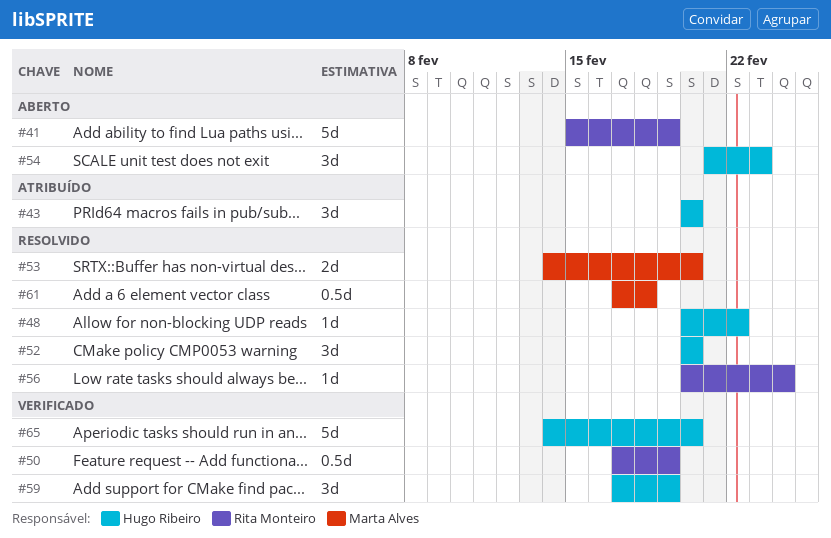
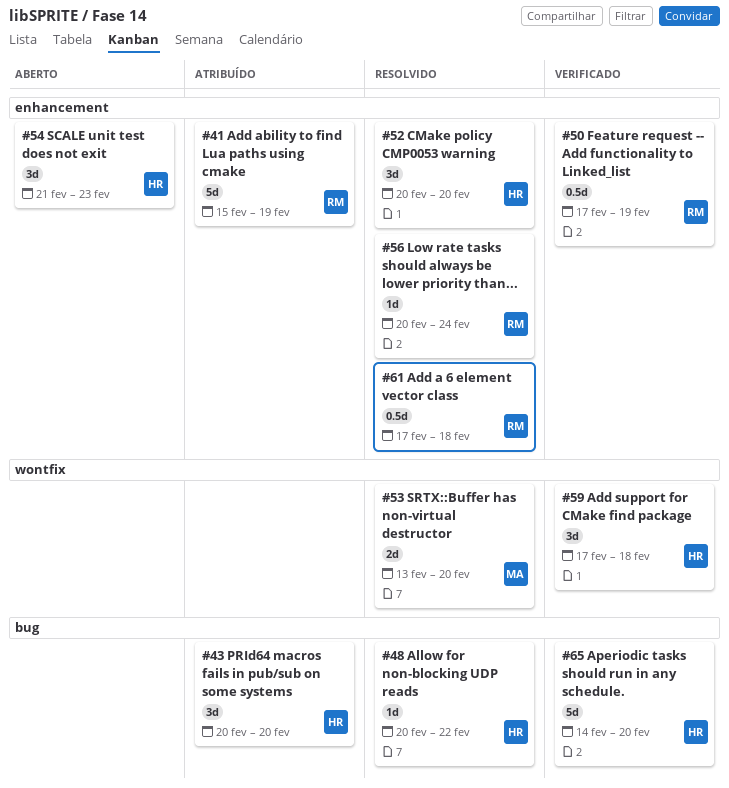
#41, status: Aberto -> Atribuído
#53, start: Feb 14 -> Feb 13
#59, due: Feb 19 -> Feb 18
#61, owner: Marta Alves -> Rita Monteiro

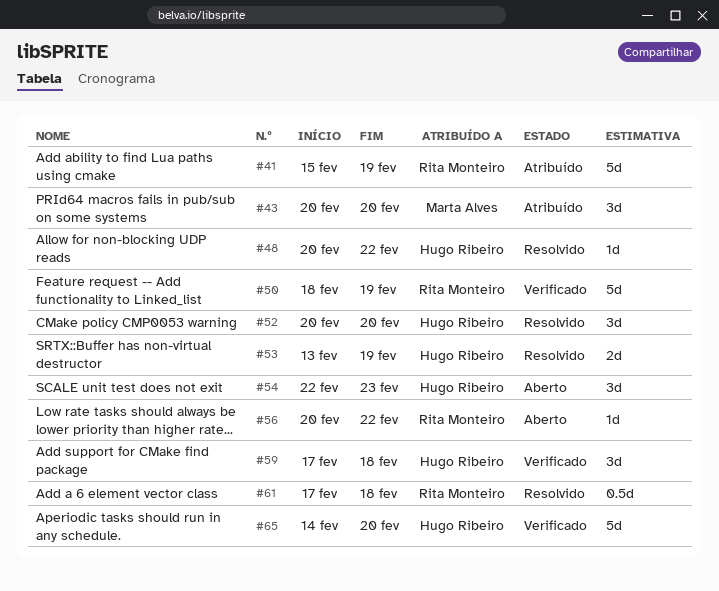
#43, owner: Hugo Ribeiro -> Marta Alves
#50, estimate: 0.5d -> 5d
#50, start: Feb 17 -> Feb 18
#53, owner: Marta Alves -> Hugo Ribeiro
#53, due: Feb 20 -> Feb 19
#54, start: Feb 21 -> Feb 22
#56, status: Resolvido -> Aberto
#56, due: Feb 24 -> Feb 22

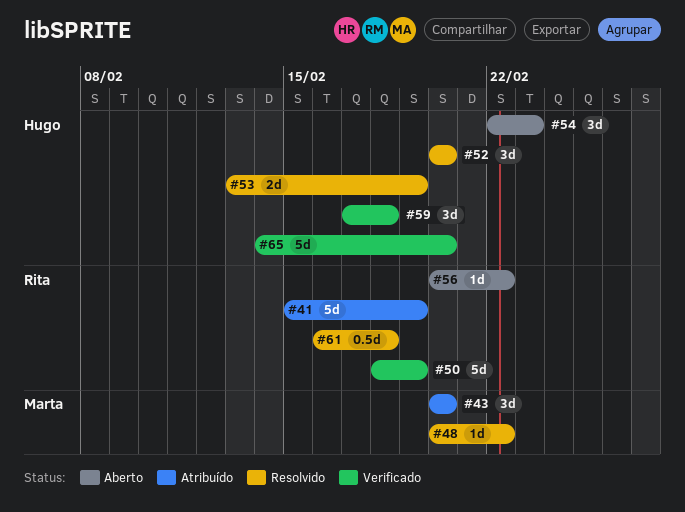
#48, owner: Hugo Ribeiro -> Marta Alves
#61, start: Feb 17 -> Feb 16

